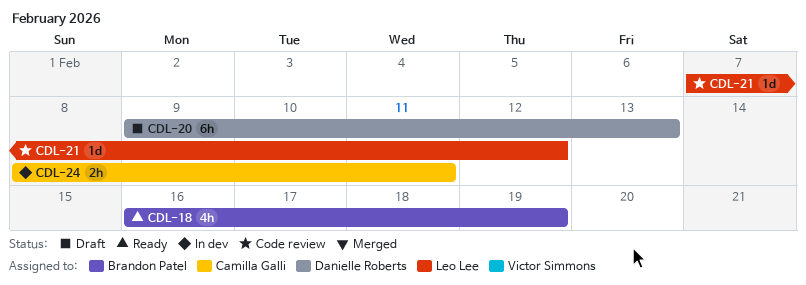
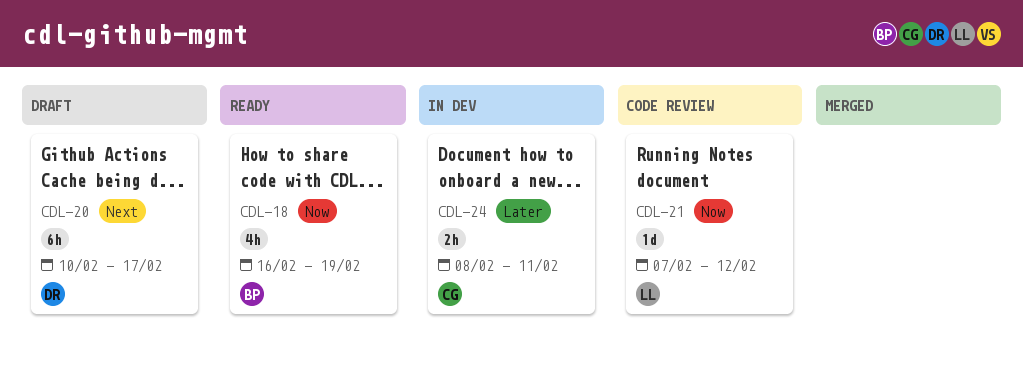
CDL-20, start: Feb 9 -> Feb 10
CDL-20, due: Feb 13 -> Feb 17

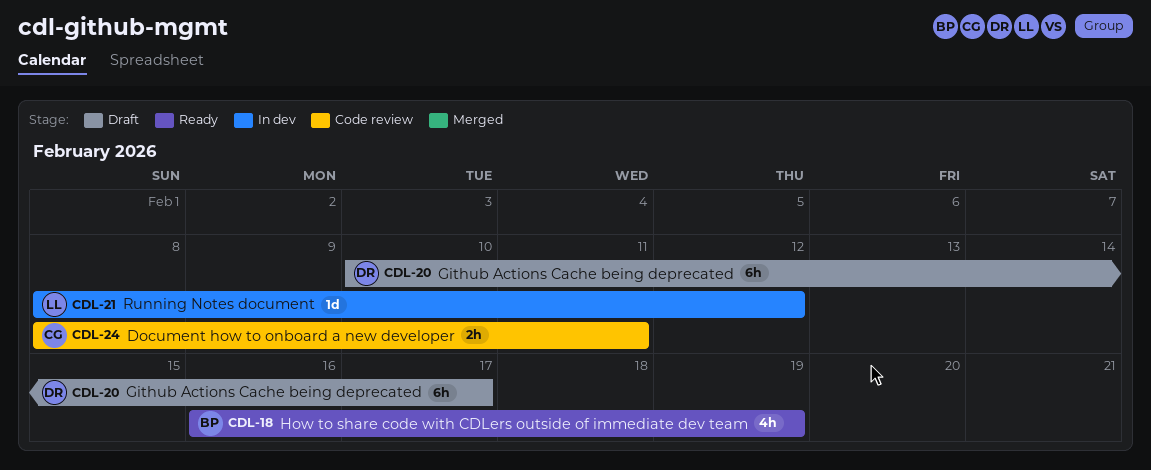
CDL-21, status: Code review -> In dev
CDL-21, start: Feb 7 -> Feb 8
CDL-24, status: In dev -> Code review

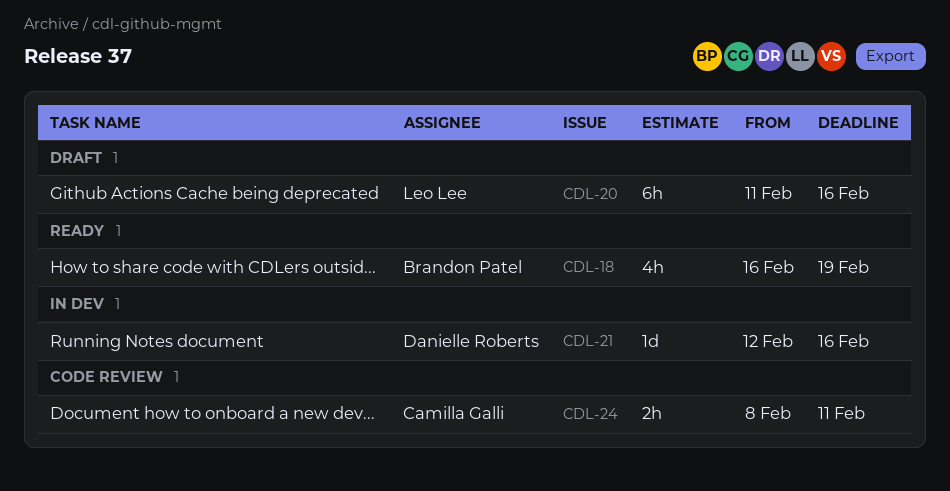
CDL-20, owner: Danielle Roberts -> Leo Lee
CDL-20, start: Feb 10 -> Feb 11
CDL-20, due: Feb 17 -> Feb 16
CDL-21, owner: Leo Lee -> Danielle Roberts
CDL-21, start: Feb 8 -> Feb 12
CDL-21, due: Feb 12 -> Feb 16

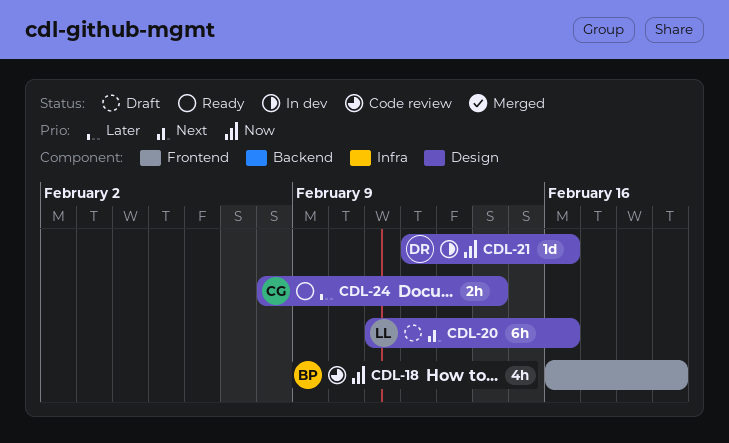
CDL-18, status: Ready -> Code review
CDL-24, status: Code review -> Ready
CDL-24, due: Feb 11 -> Feb 14

